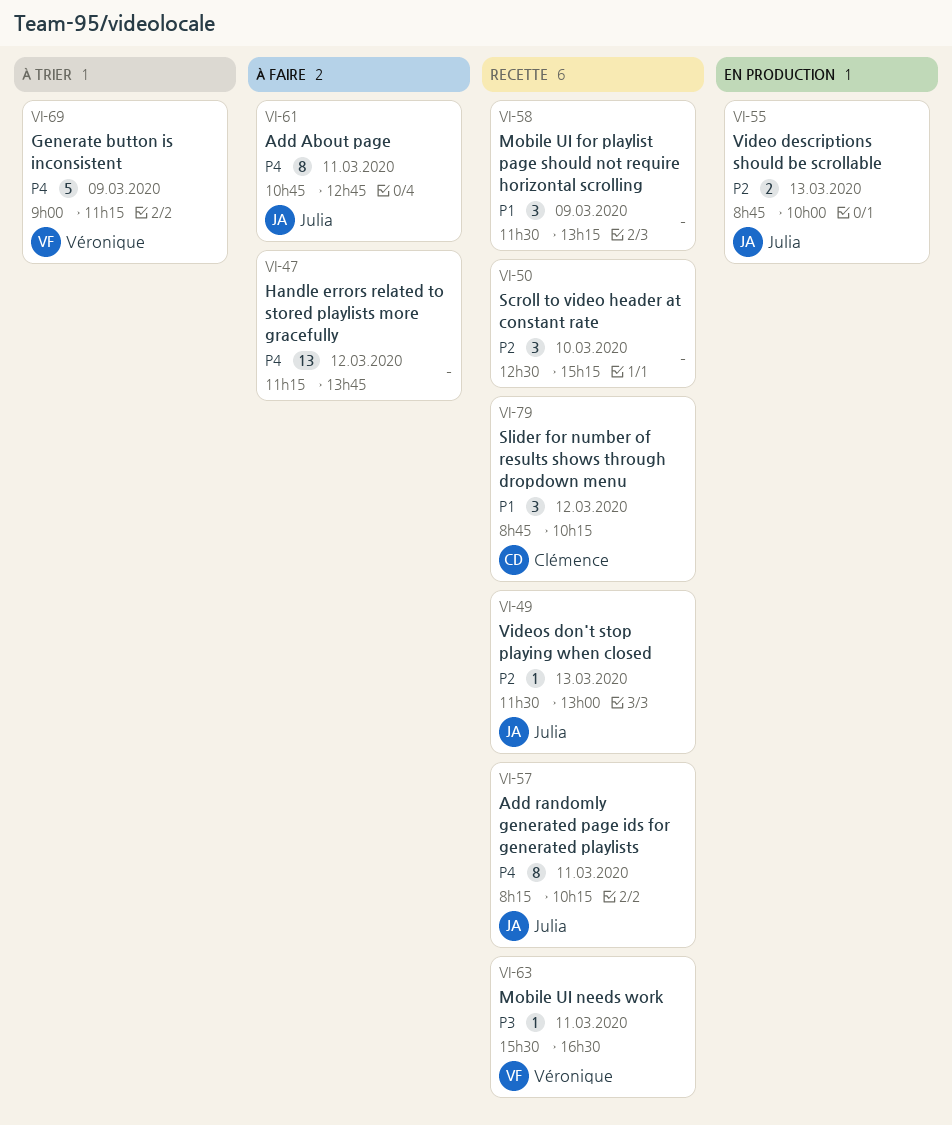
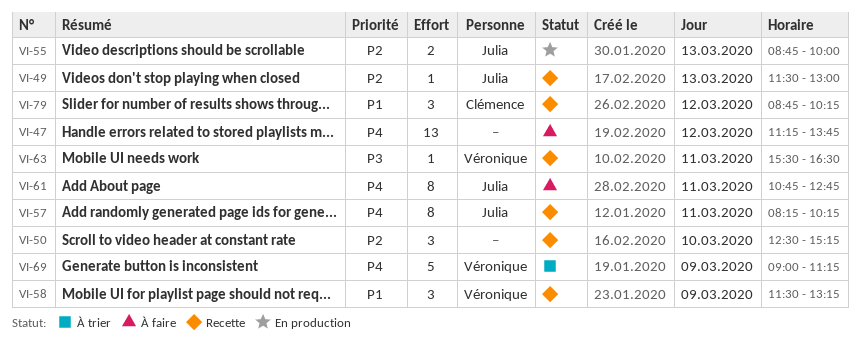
VI-58, owner: none -> Véronique

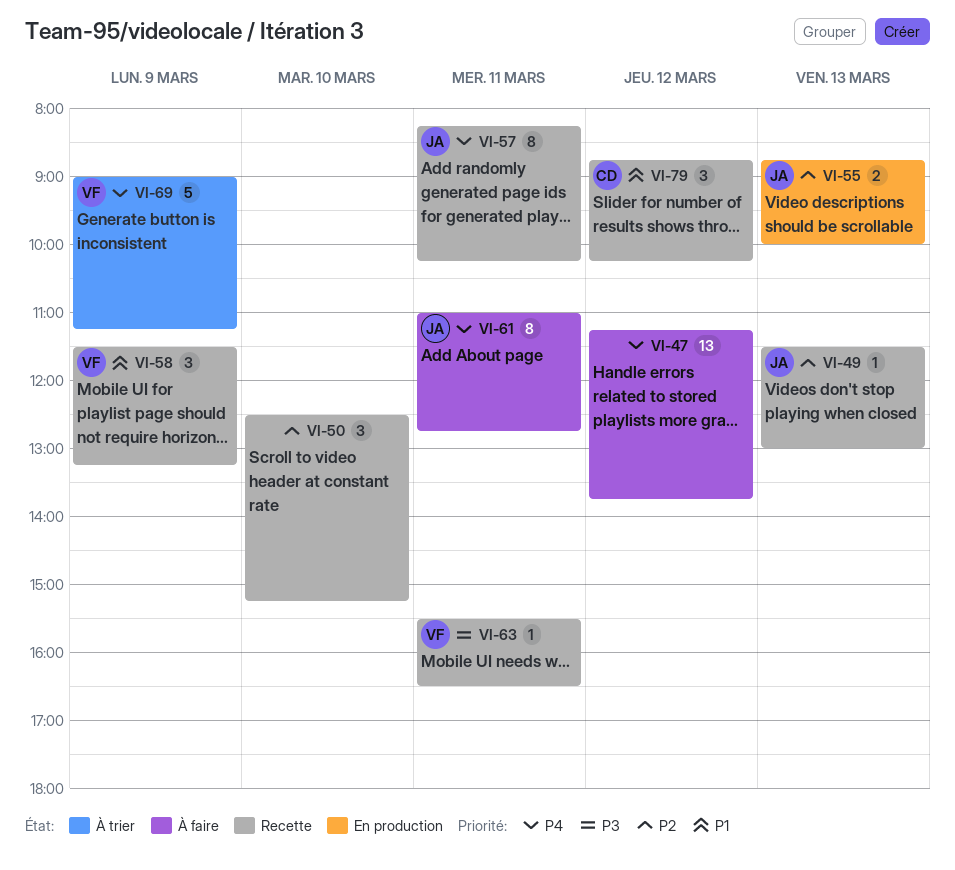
VI-61, begins: 10:45 -> 11:00

